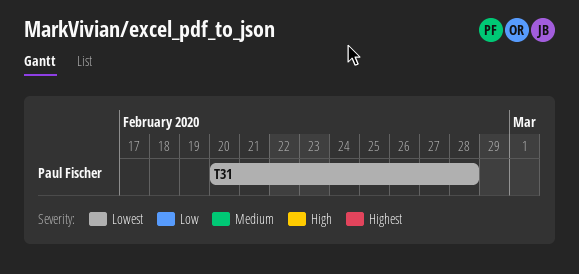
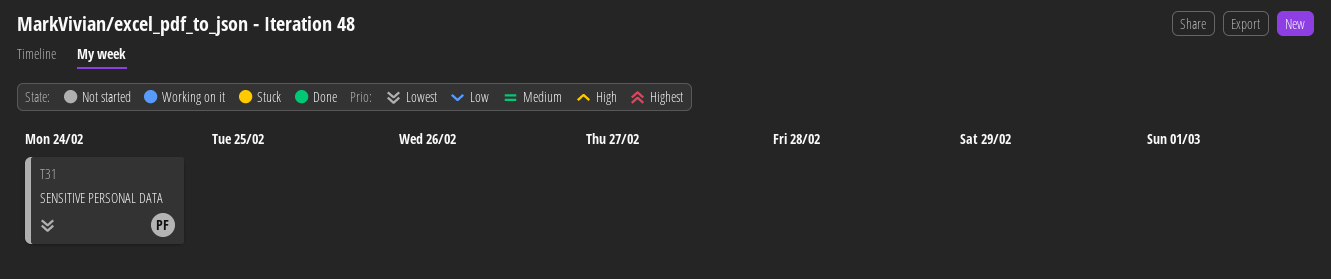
T31, due: Feb 28 -> Feb 24

